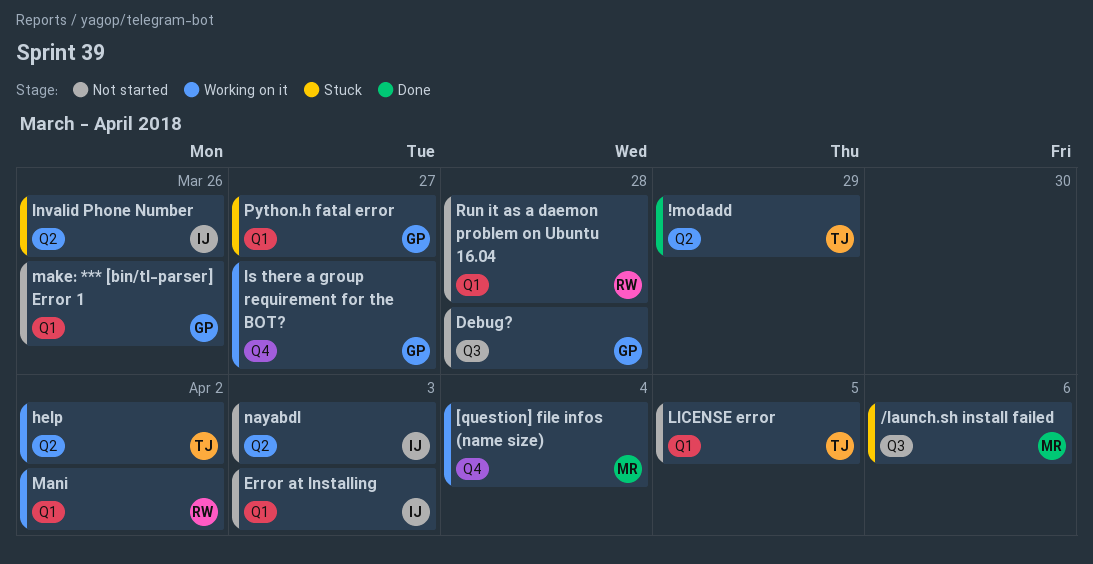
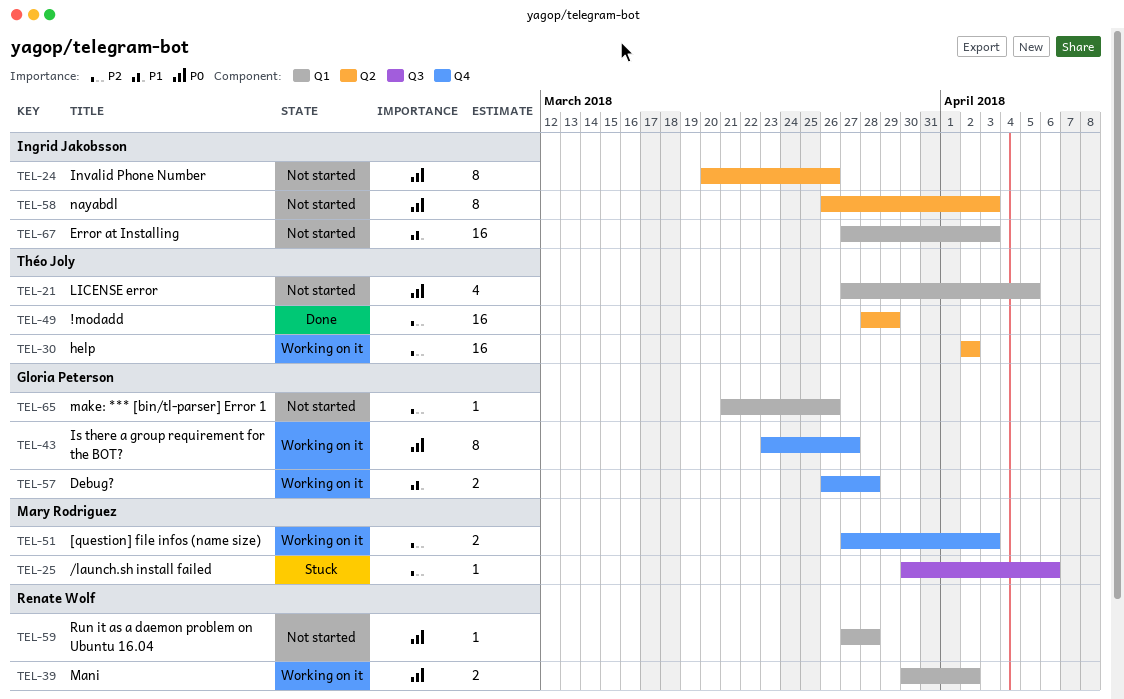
[question] file infos (name size), due: Apr 4 -> Apr 3
Debug?, status: Not started -> Working on it
Debug?, label: Q3 -> Q4
Invalid Phone Number, status: Stuck -> Not started
Python.h fatal error: present -> none

